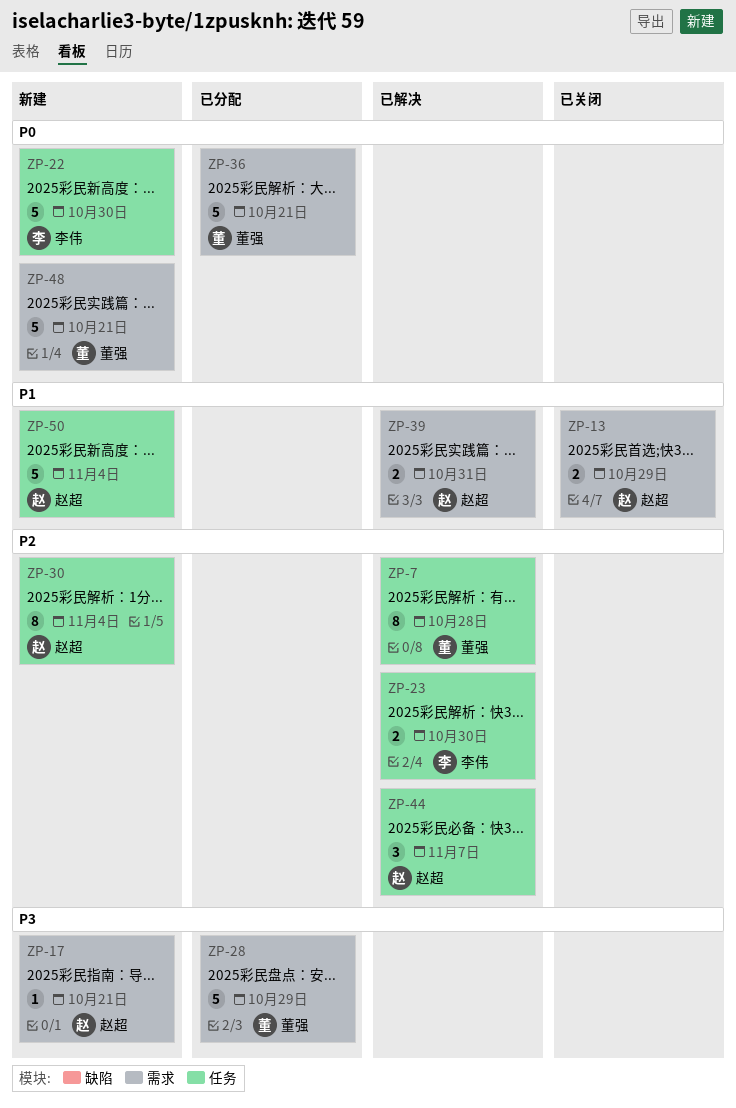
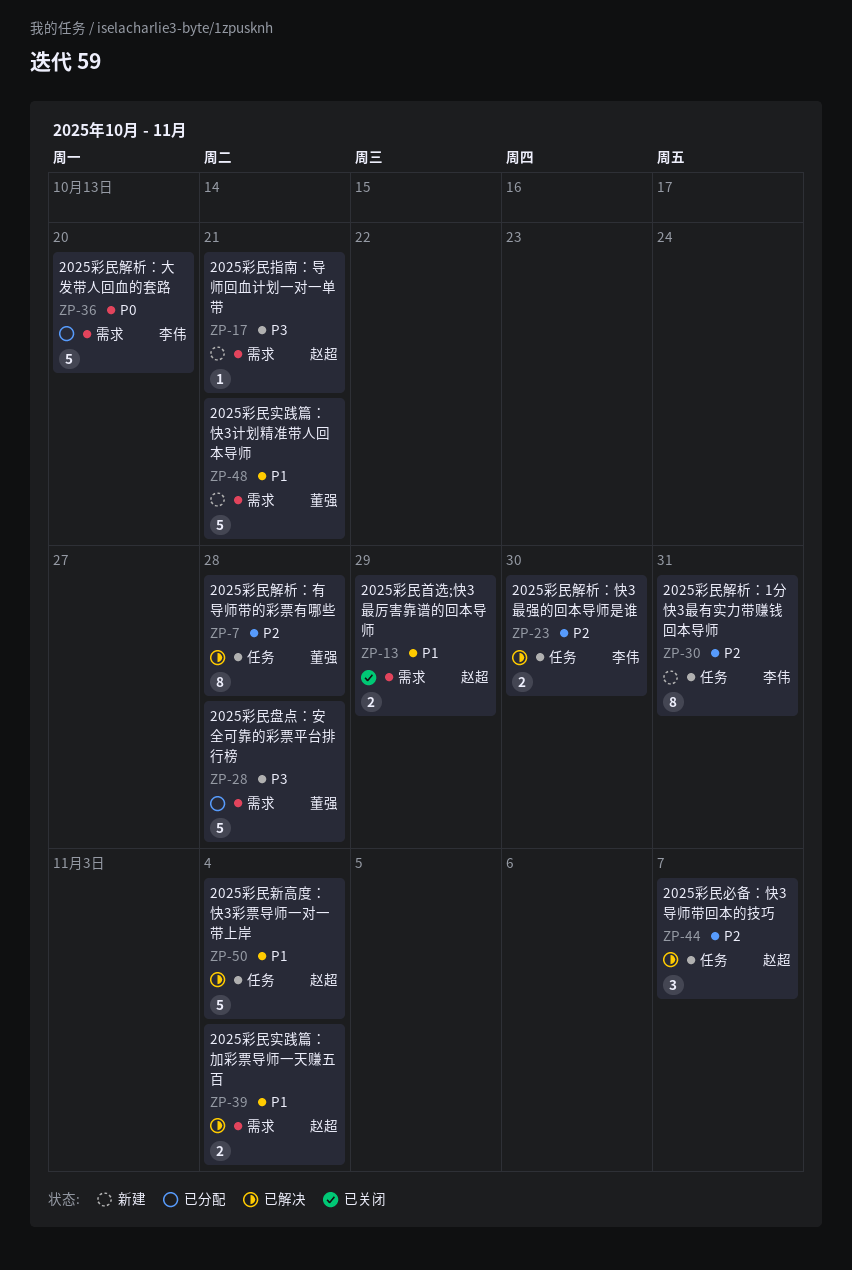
ZP-22: present -> none
ZP-28, due: Oct 29 -> Oct 28
ZP-30, owner: 赵超 -> 李伟
ZP-30, due: Nov 4 -> Oct 31
ZP-36, owner: 董强 -> 李伟
ZP-36, due: Oct 21 -> Oct 20
ZP-39, due: Oct 31 -> Nov 4
ZP-48, priority: P0 -> P1
ZP-50, status: 新建 -> 已解决

